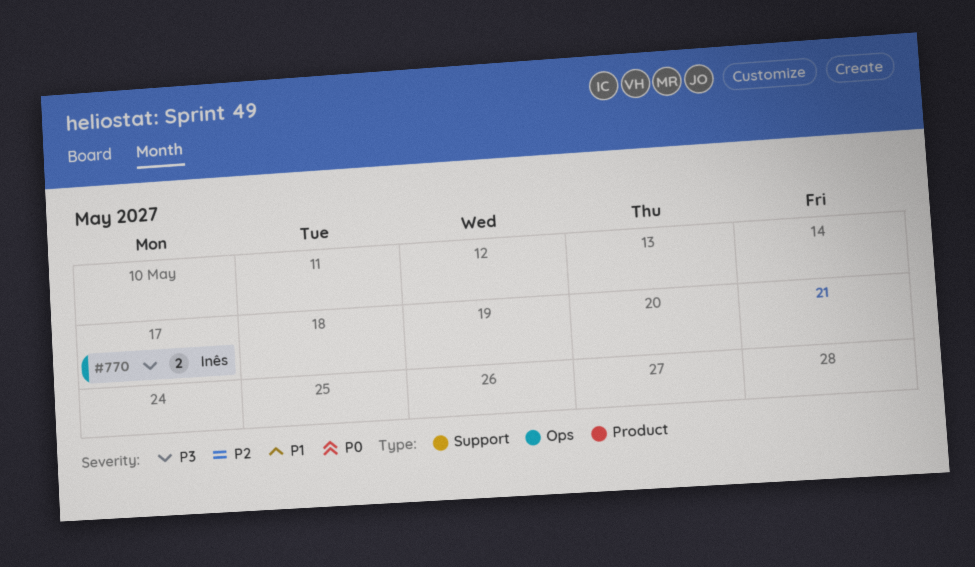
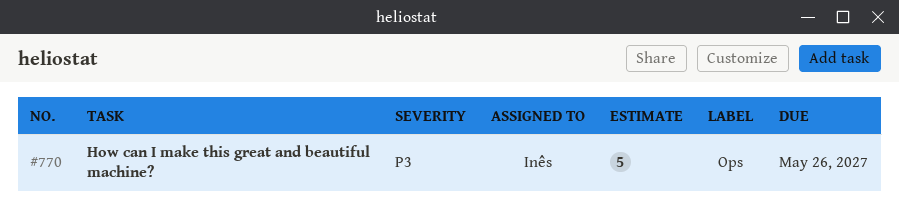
#770, estimate: 2 -> 5
#770, due: May 17 -> May 26

